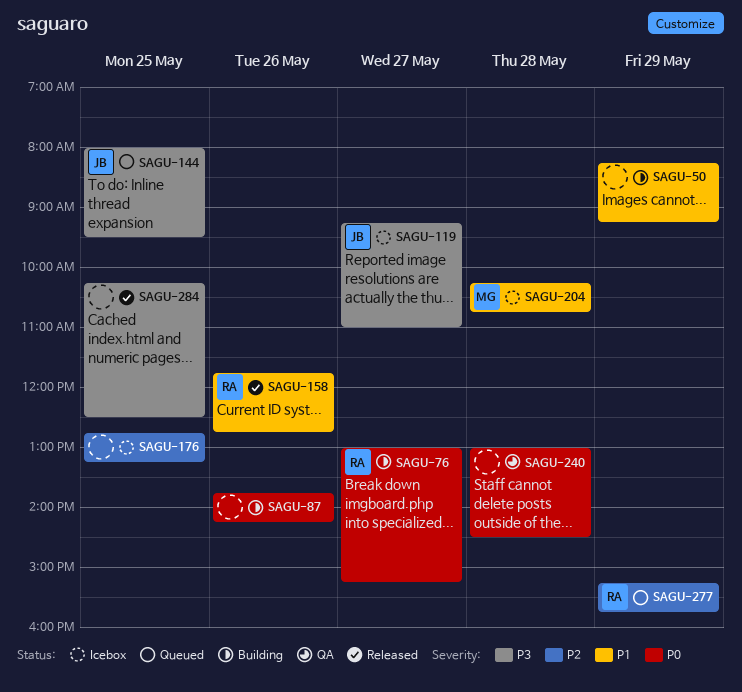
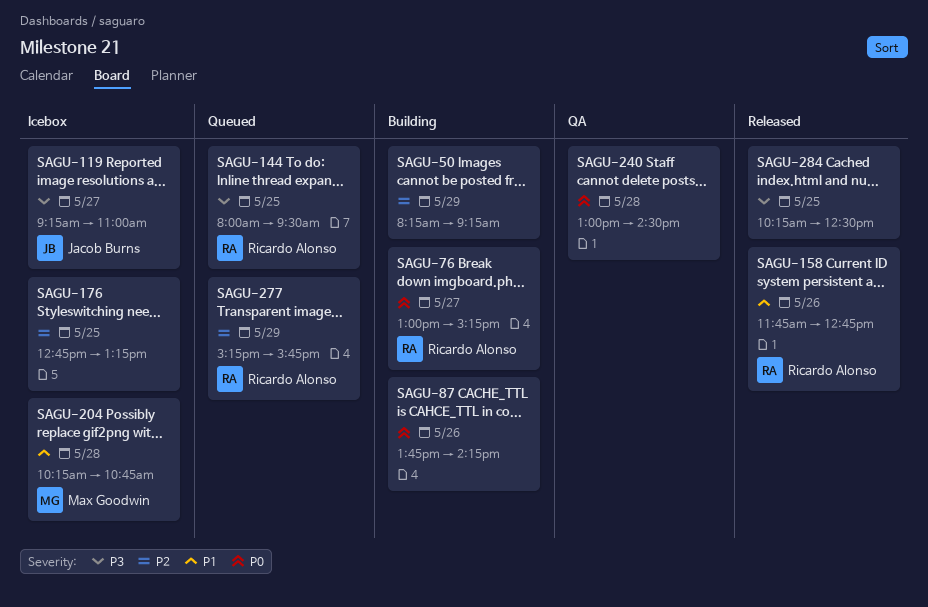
SAGU-50, priority: P1 -> P2
SAGU-144, owner: Jacob Burns -> Ricardo Alonso

